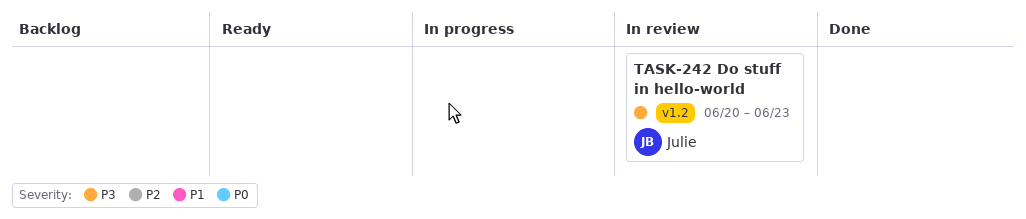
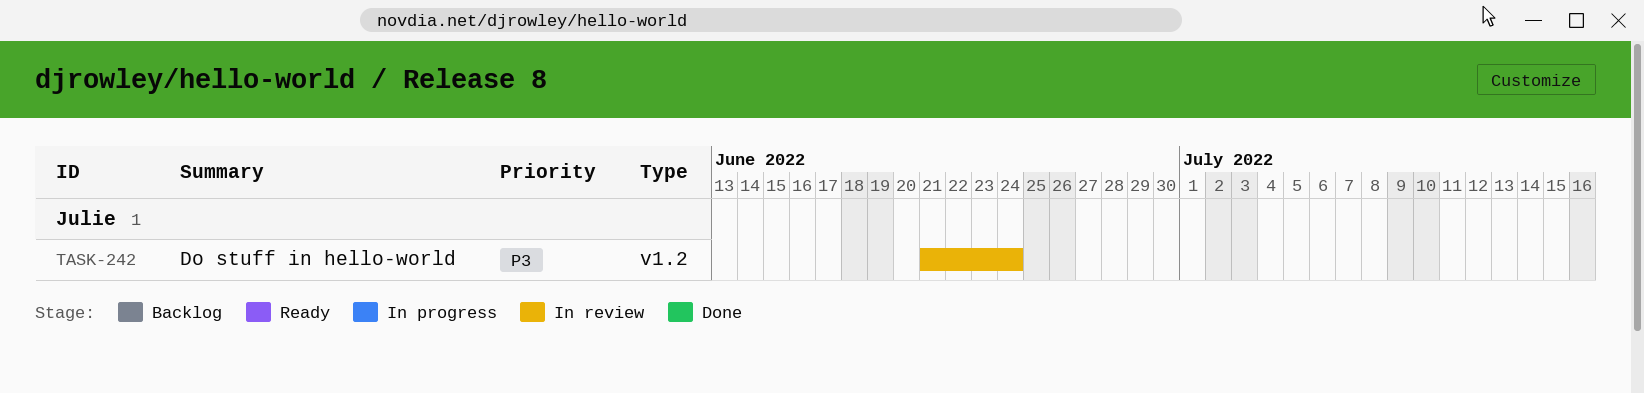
TASK-242, start: Jun 20 -> Jun 21
TASK-242, due: Jun 23 -> Jun 24

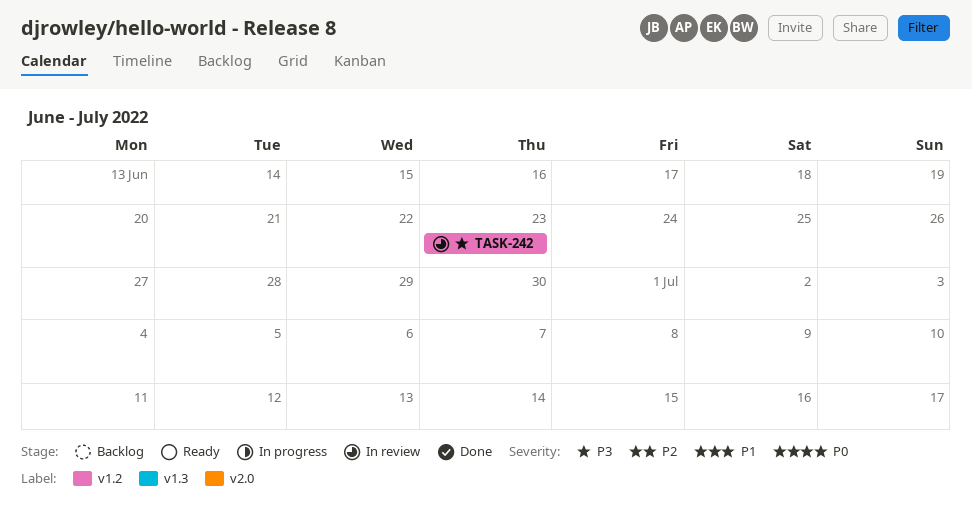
TASK-242, start: Jun 21 -> Jun 23
TASK-242, due: Jun 24 -> Jun 23

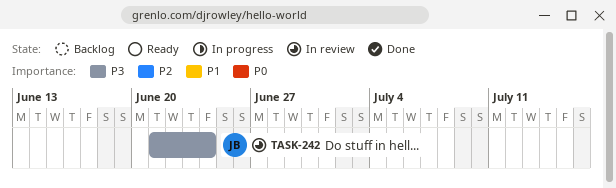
TASK-242, start: Jun 23 -> Jun 21
TASK-242, due: Jun 23 -> Jun 24

